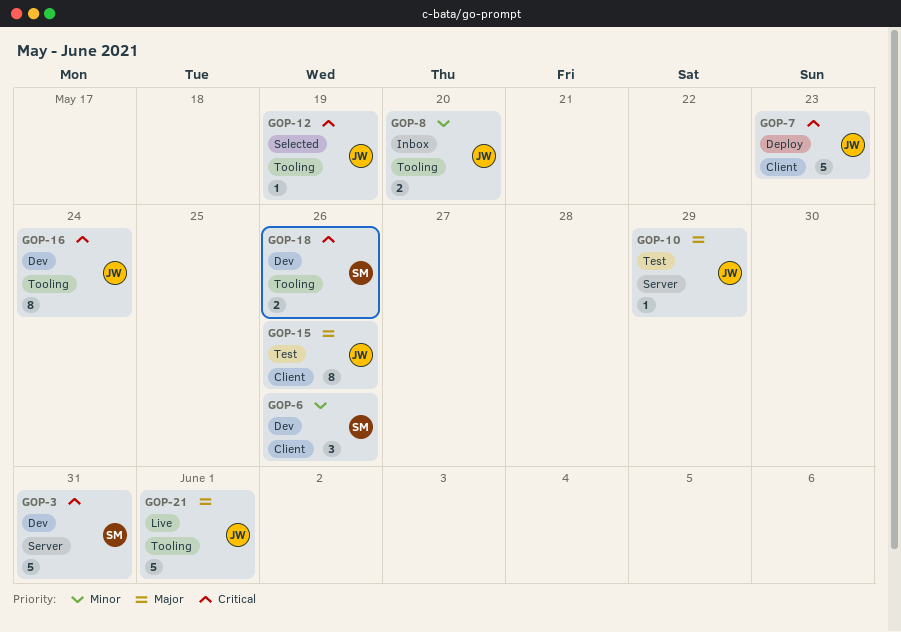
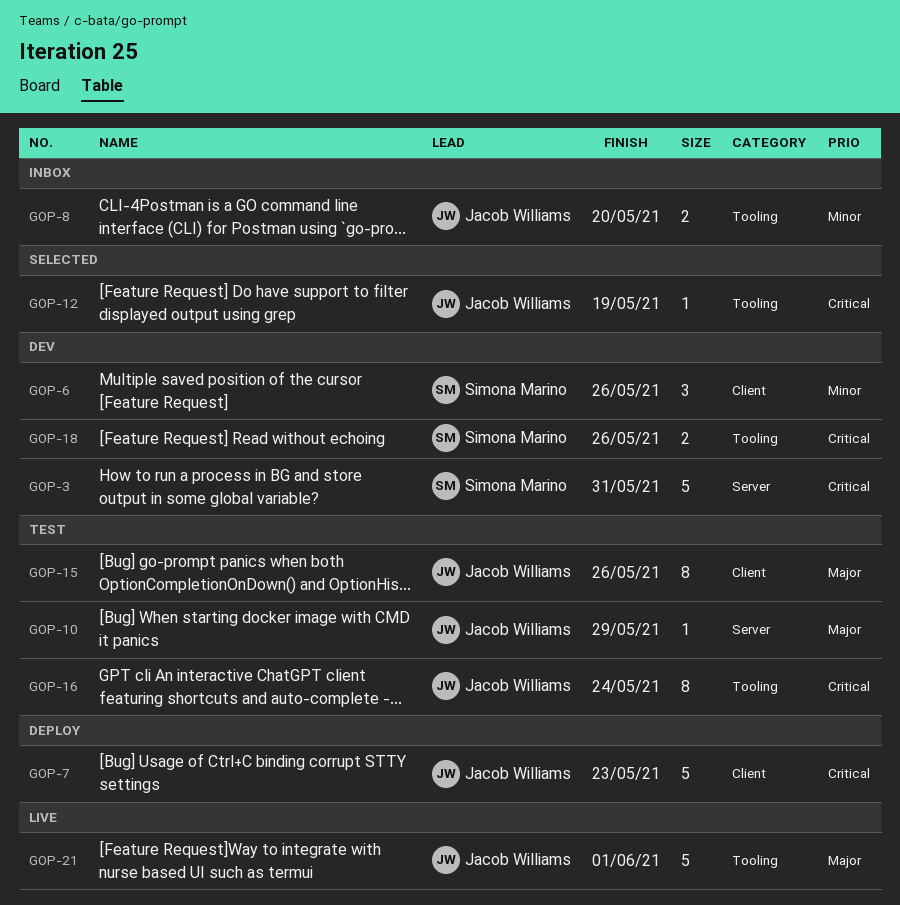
GOP-16, status: Dev -> Test

